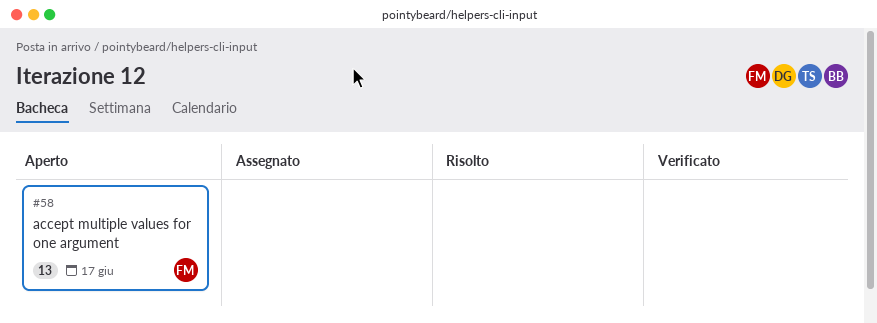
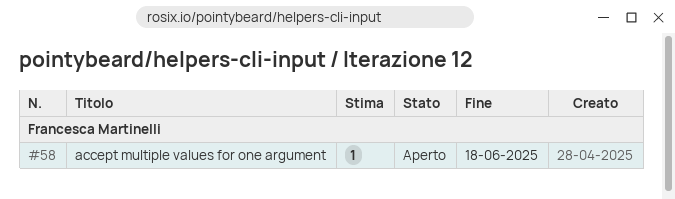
#58, estimate: 13 -> 1
#58, due: Jun 17 -> Jun 18

